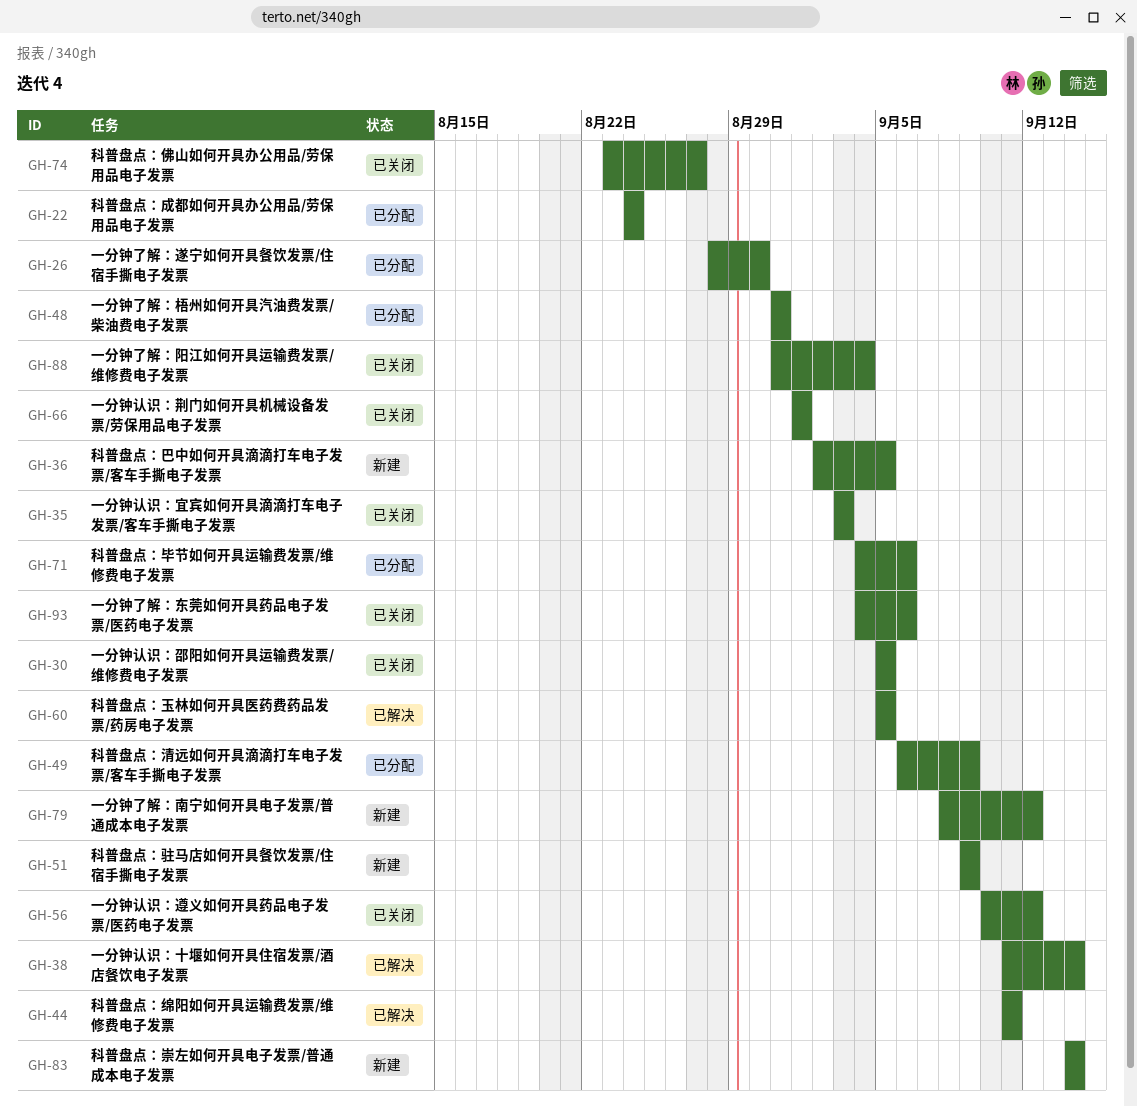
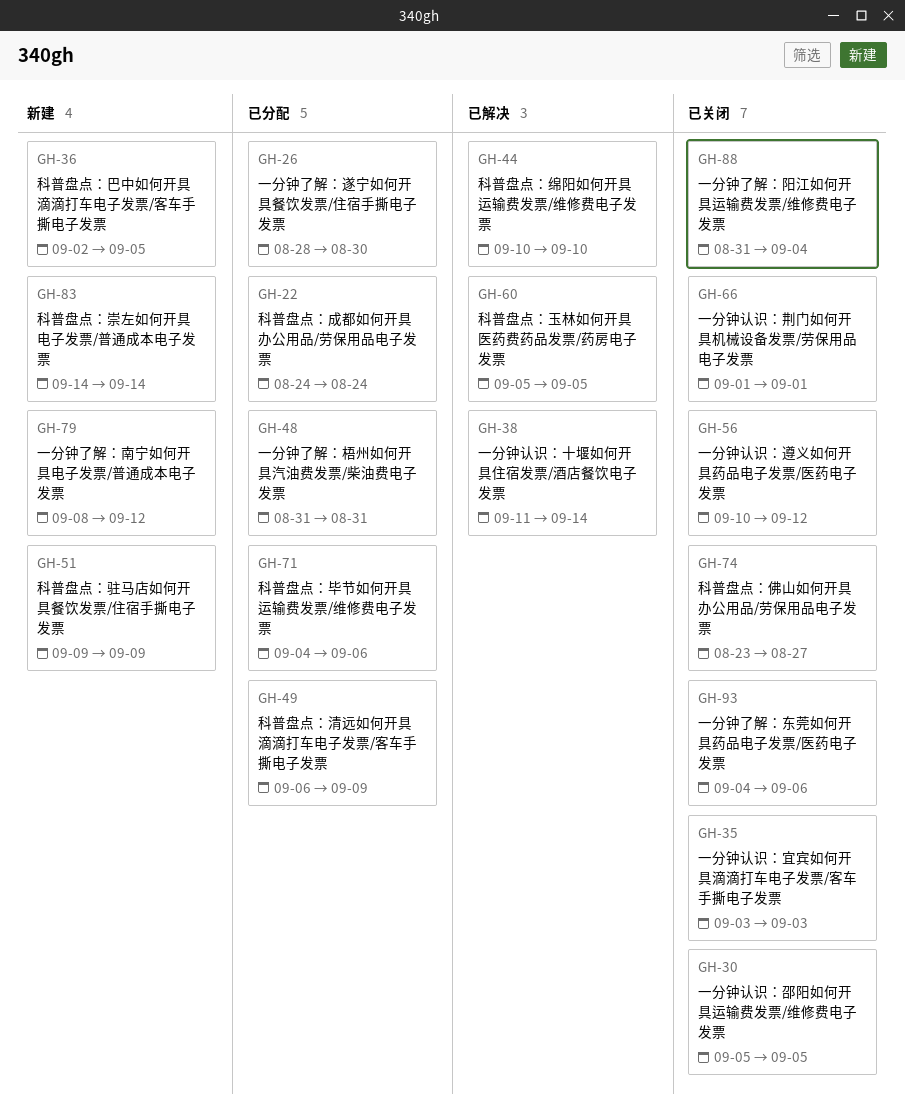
GH-44, start: Sep 11 -> Sep 10
GH-44, due: Sep 11 -> Sep 10

